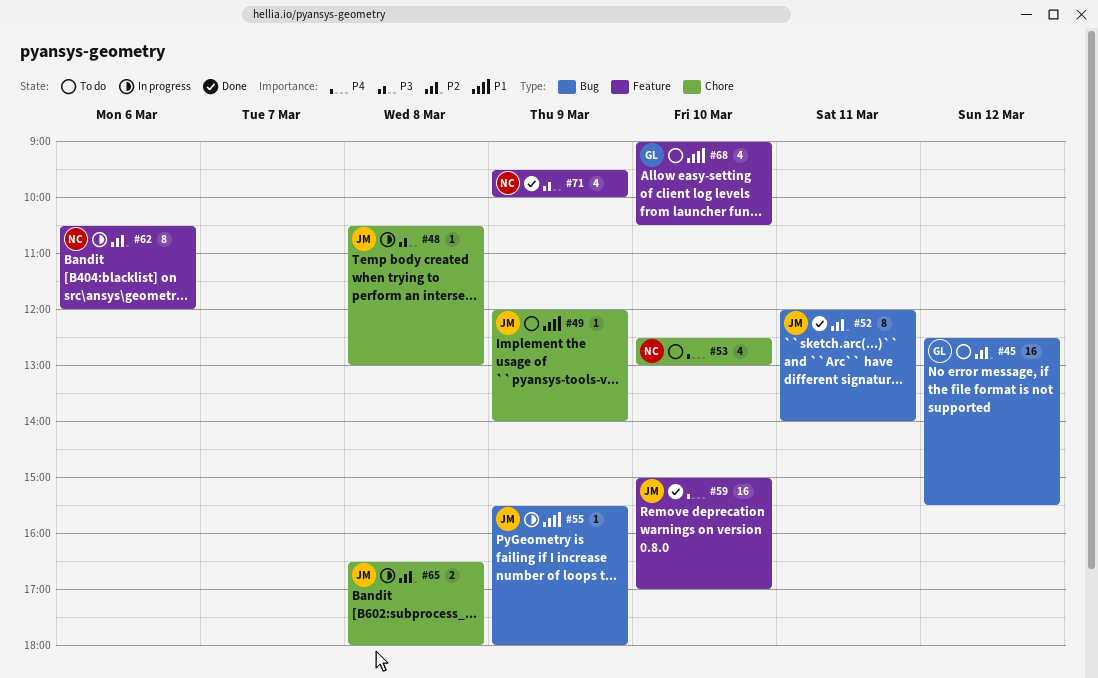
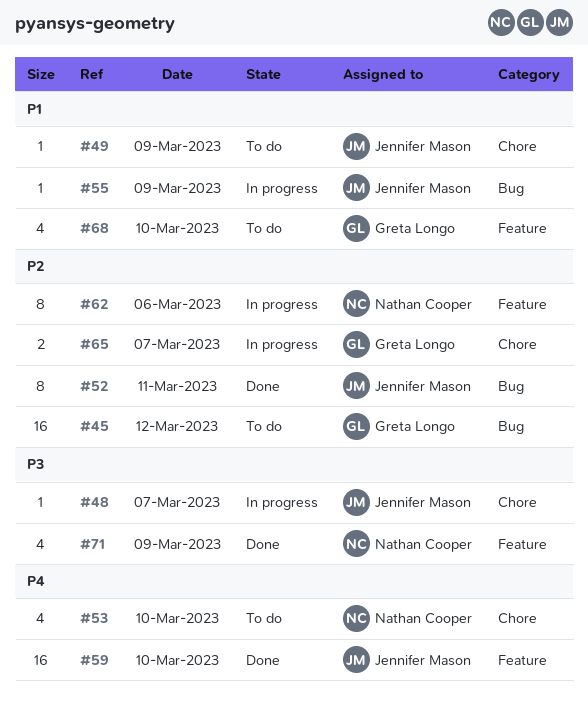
#48, day: Mar 8 -> Mar 7
#65, owner: Jennifer Mason -> Greta Longo
#65, day: Mar 8 -> Mar 7

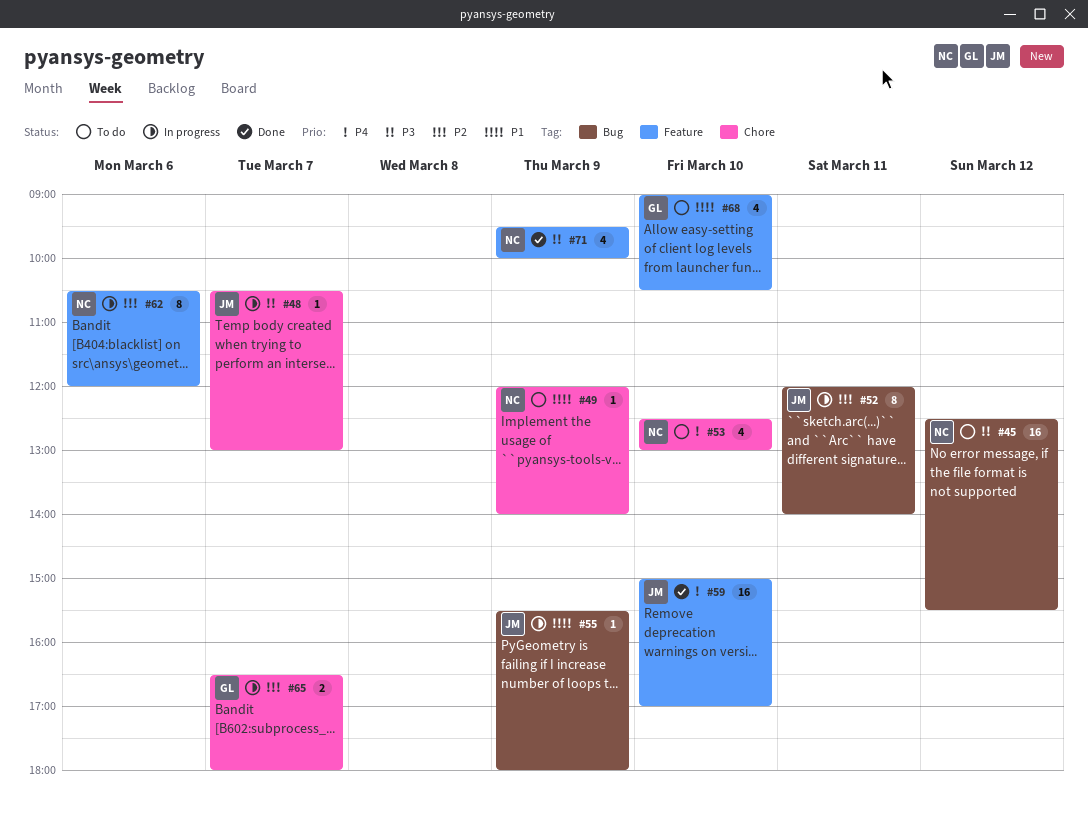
#45, owner: Greta Longo -> Nathan Cooper
#45, priority: P2 -> P3
#49, owner: Jennifer Mason -> Nathan Cooper
#52, status: Done -> In progress

